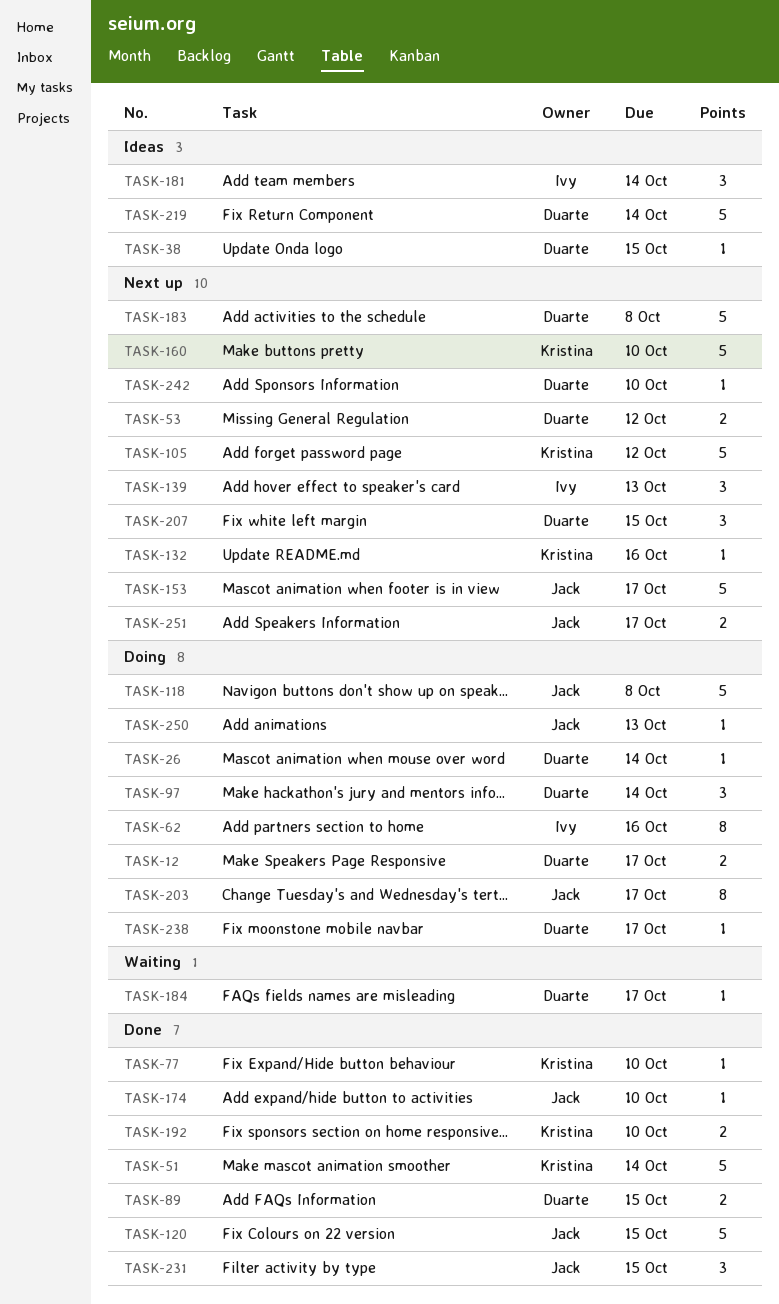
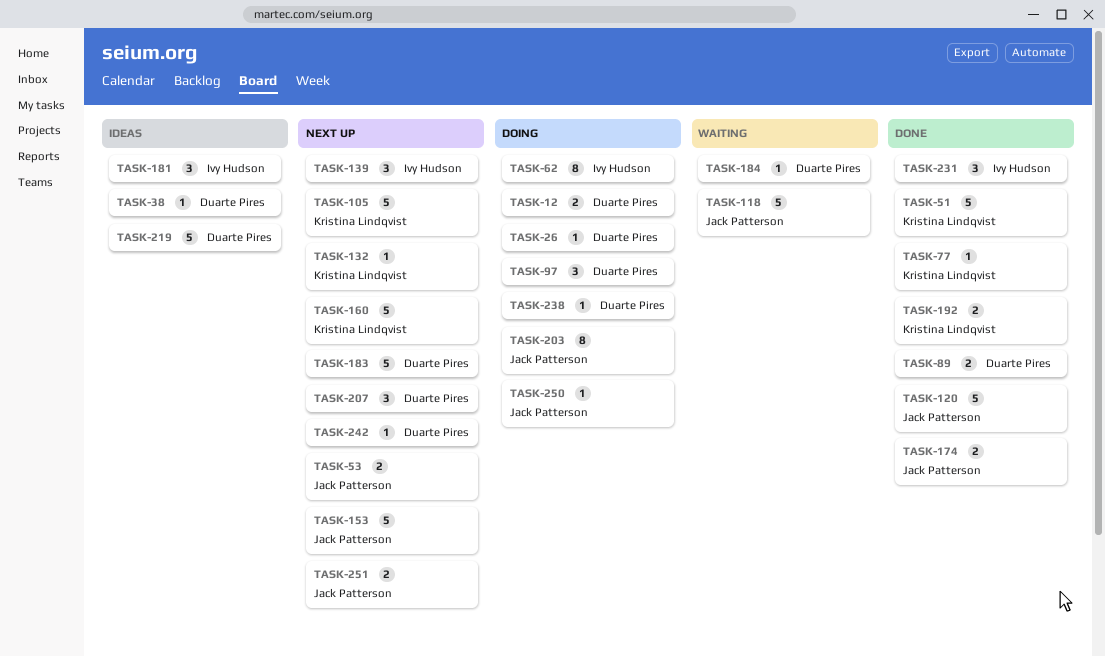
TASK-53, owner: Duarte Pires -> Jack Patterson
TASK-118, status: Doing -> Waiting
TASK-174, estimate: 1 -> 2
TASK-231, owner: Jack Patterson -> Ivy Hudson

